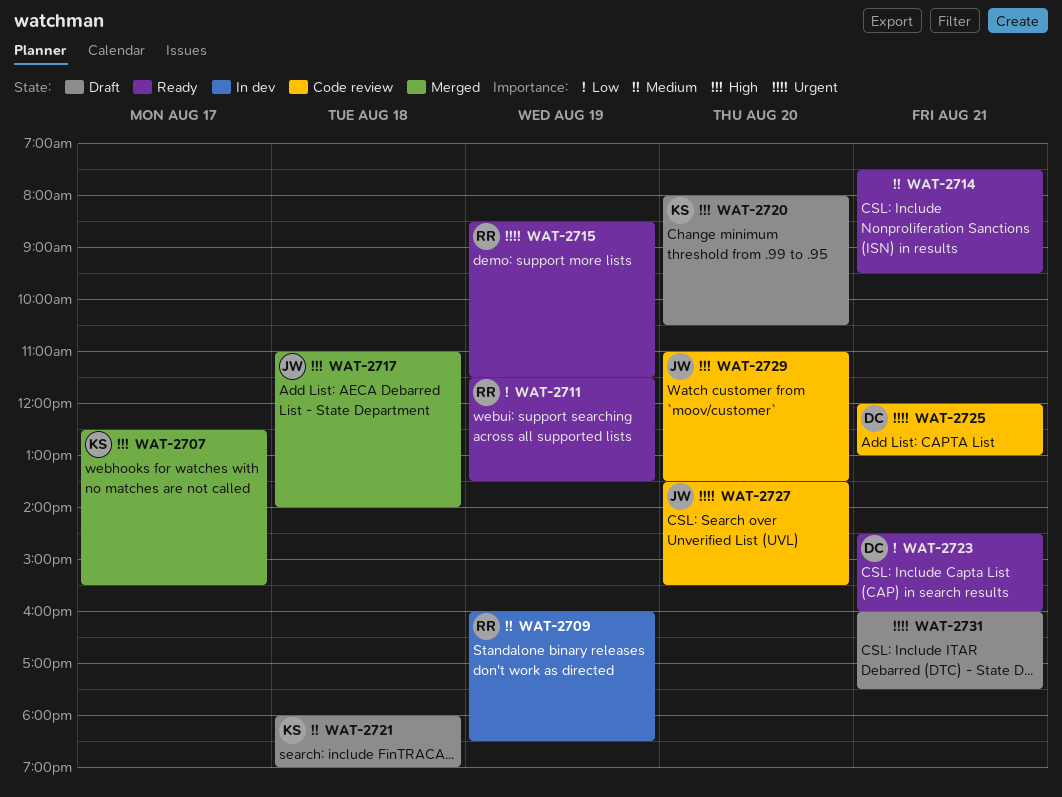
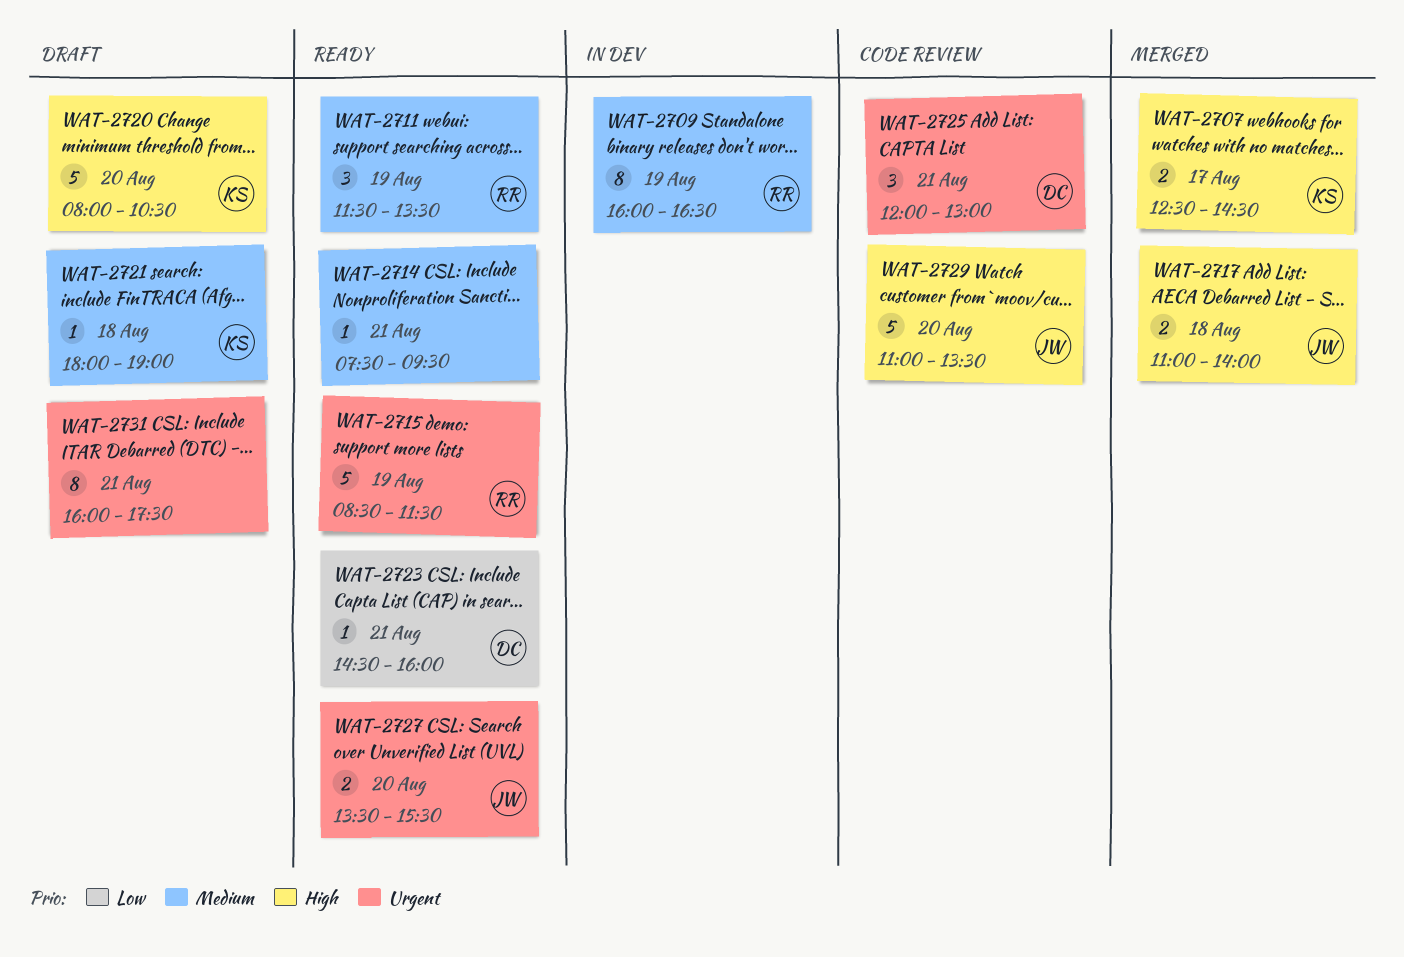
WAT-2707, ends: 15:30 -> 14:30
WAT-2709, ends: 18:30 -> 16:30
WAT-2711, priority: Low -> Medium
WAT-2727, status: Code review -> Ready

